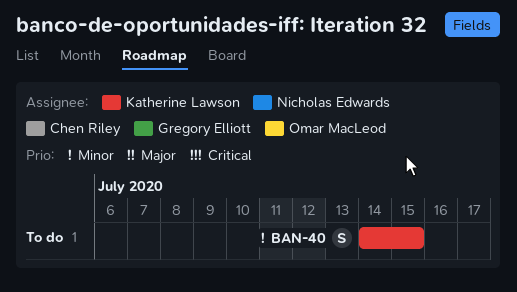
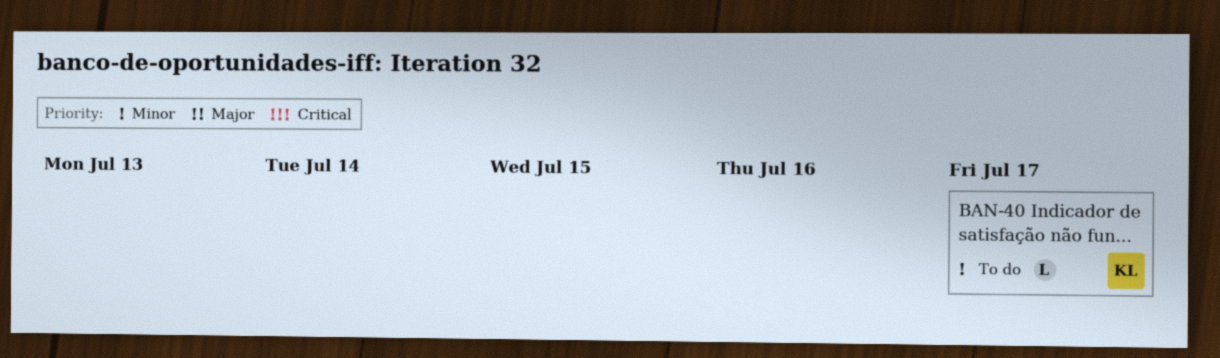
BAN-40, estimate: S -> L
BAN-40, due: Jul 15 -> Jul 17

